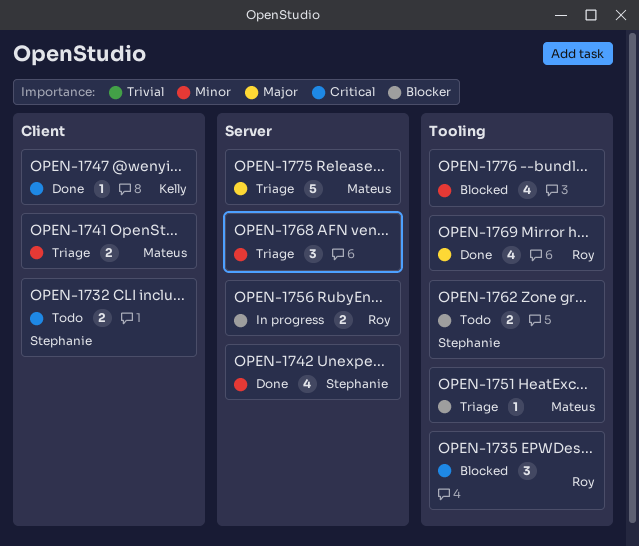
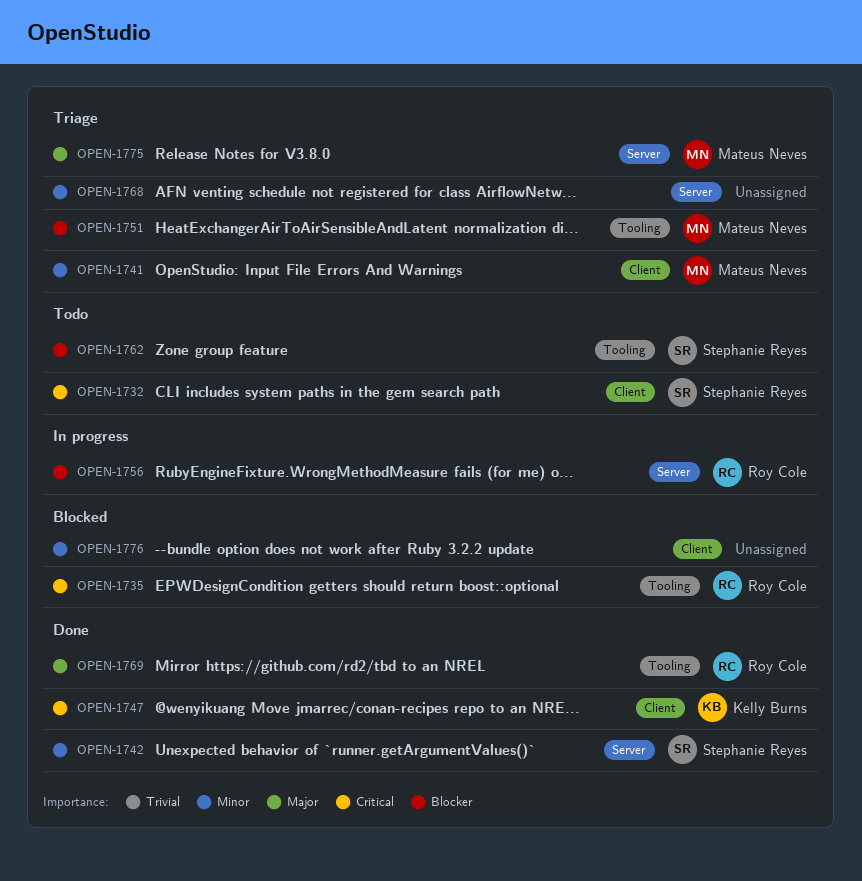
OPEN-1776, label: Tooling -> Client

